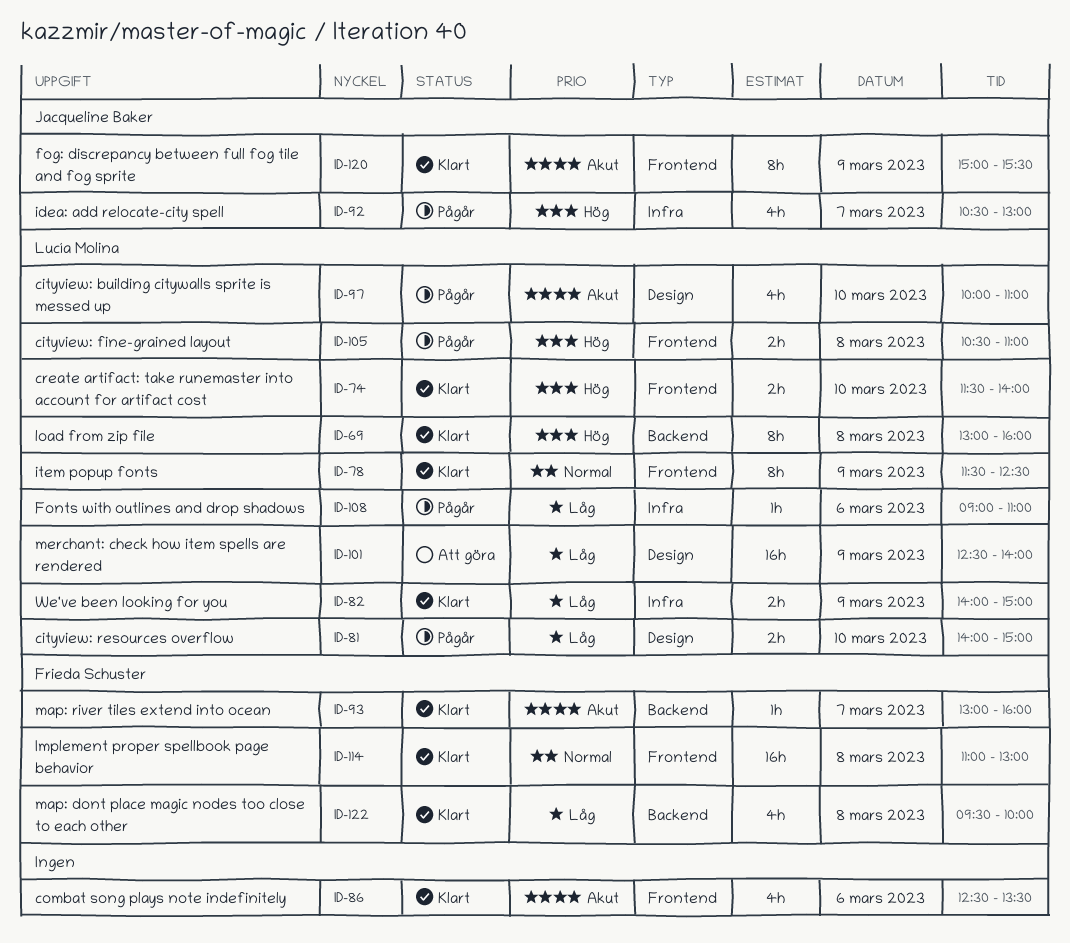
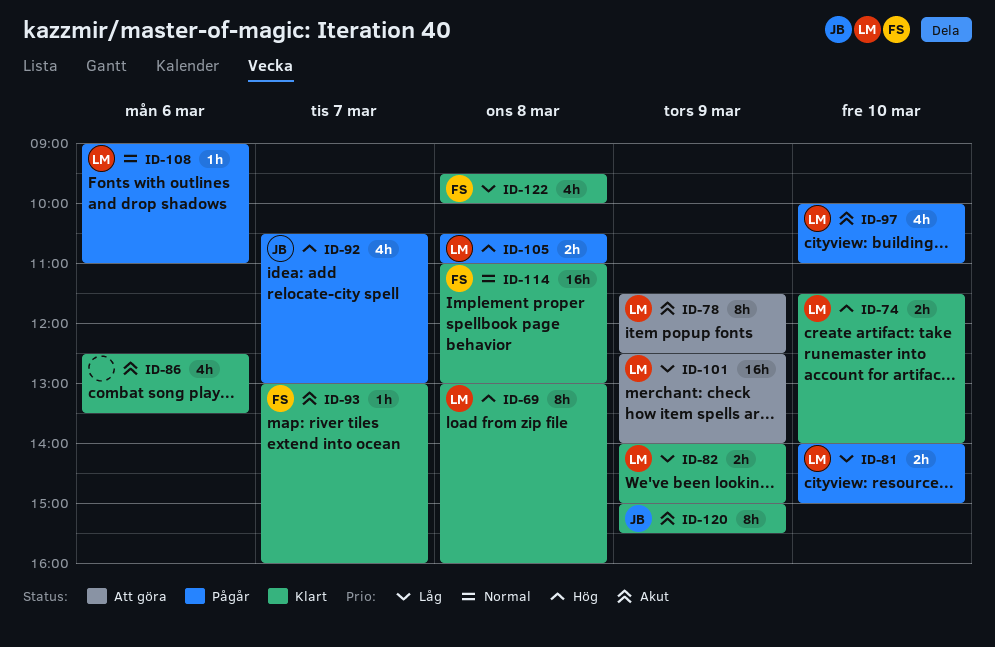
ID-78, status: Klart -> Att göra
ID-78, priority: Normal -> Akut
ID-108, priority: Låg -> Normal

